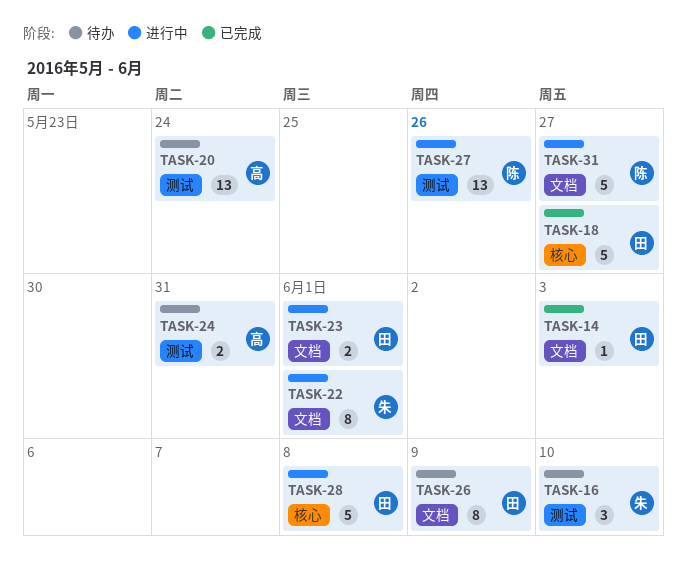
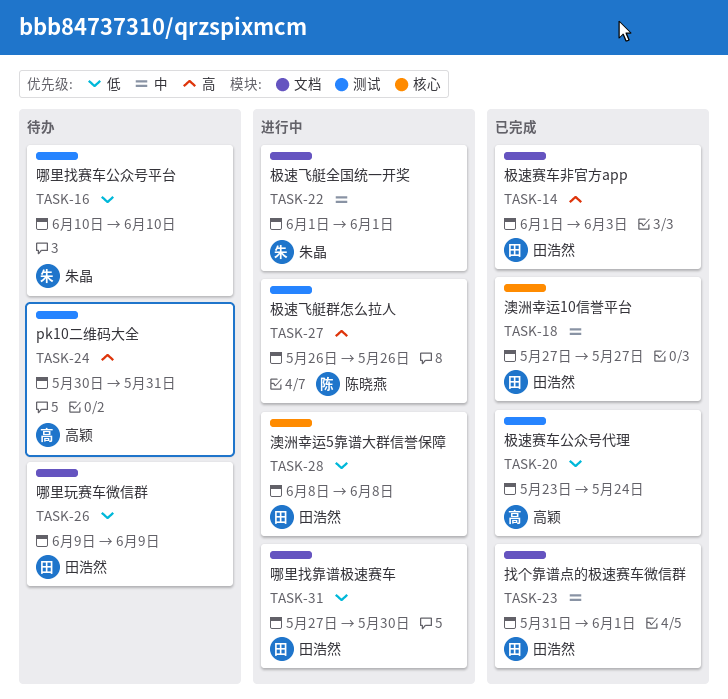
TASK-20, status: 待办 -> 已完成
TASK-23, status: 进行中 -> 已完成
TASK-31, owner: 陈晓燕 -> 田浩然
TASK-31, due: May 27 -> May 30

